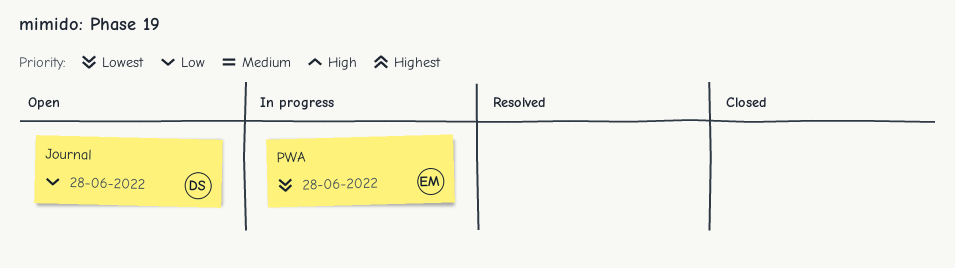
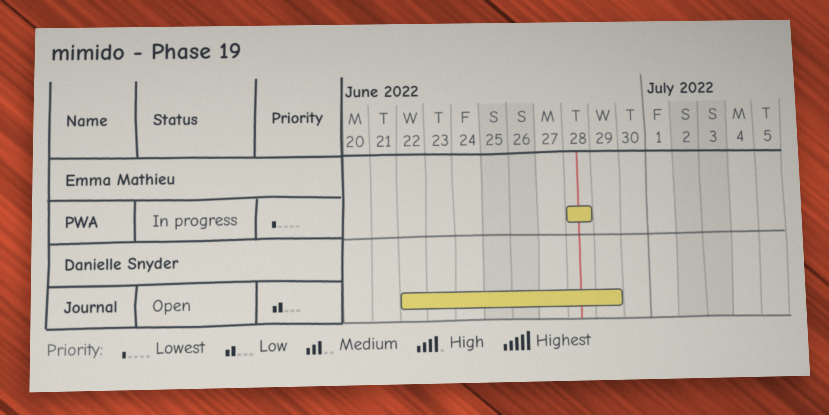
Journal, due: Jun 28 -> Jun 29

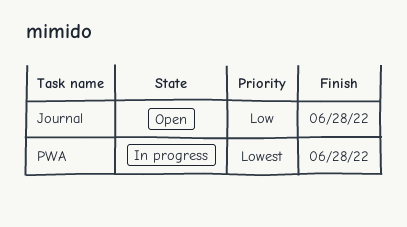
Journal, due: Jun 29 -> Jun 28

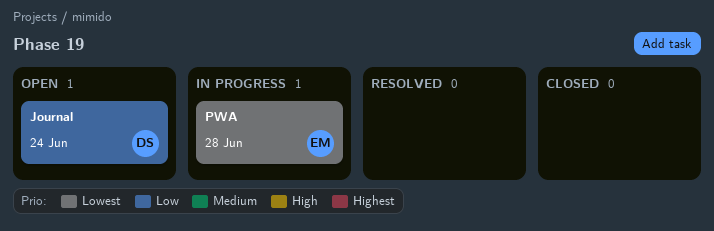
Journal, due: Jun 28 -> Jun 24

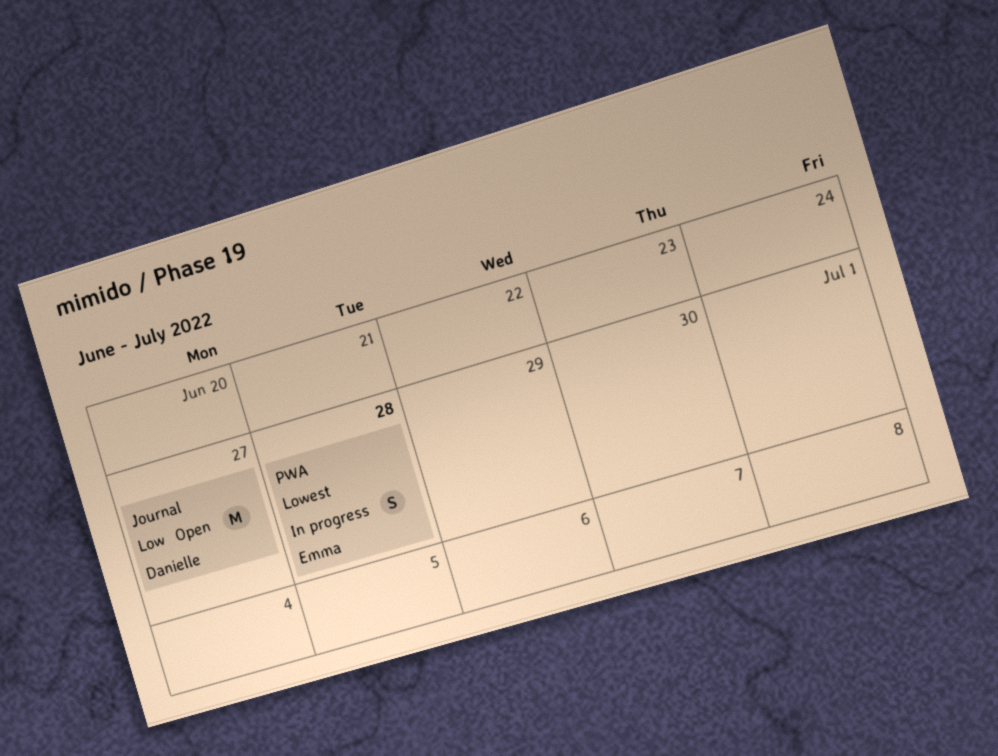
Journal, due: Jun 24 -> Jun 27

